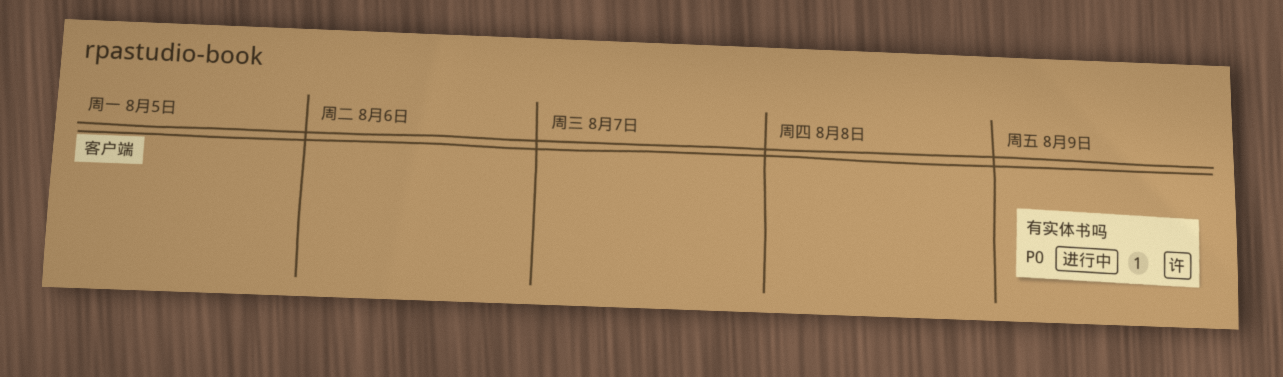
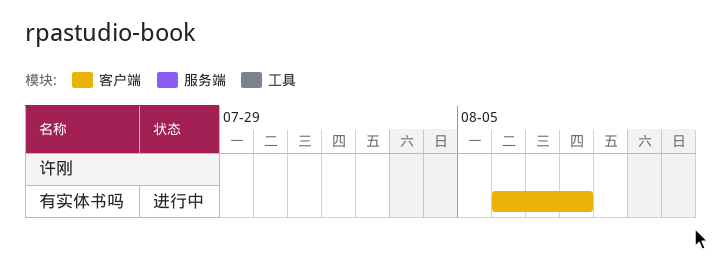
有实体书吗, due: Aug 9 -> Aug 8

